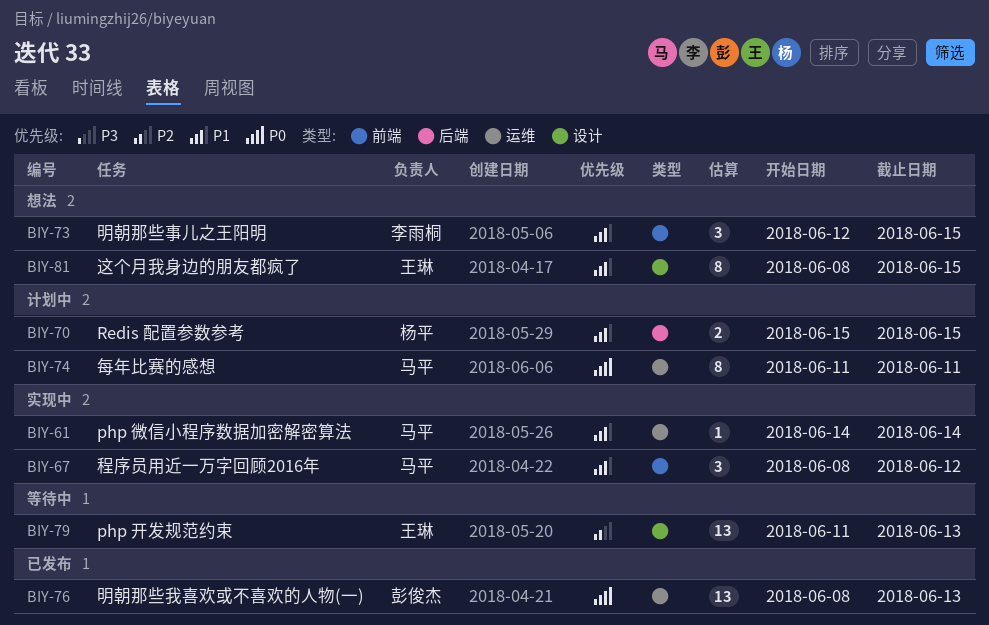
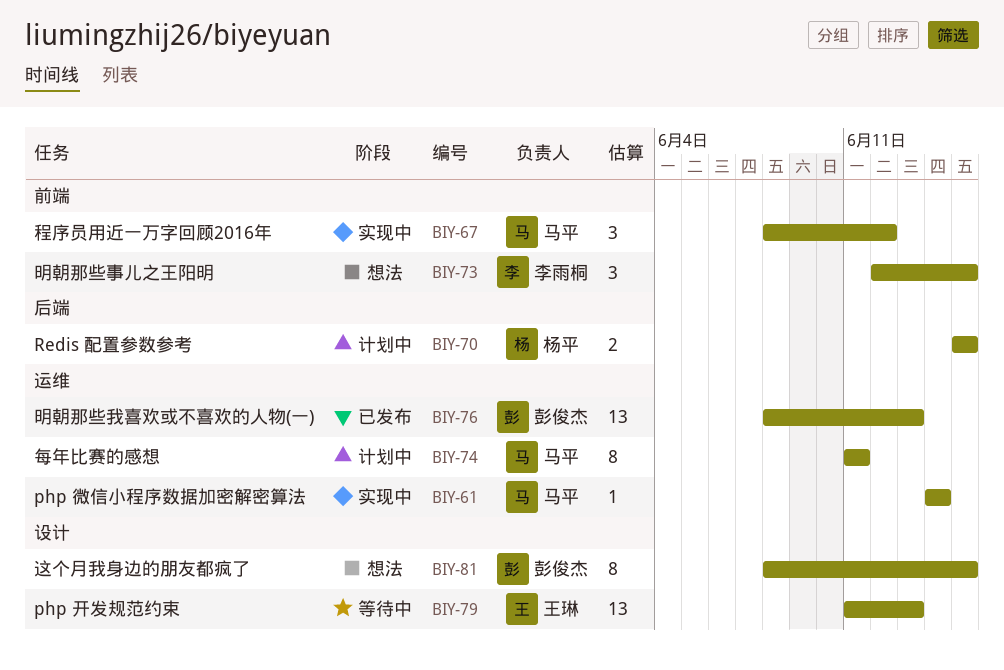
BIY-81, owner: 王琳 -> 彭俊杰

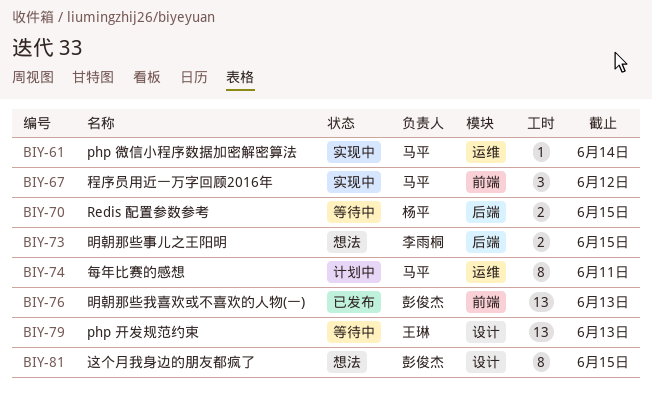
BIY-70, status: 计划中 -> 等待中
BIY-73, label: 前端 -> 后端
BIY-73, estimate: 3 -> 2
BIY-76, label: 运维 -> 前端

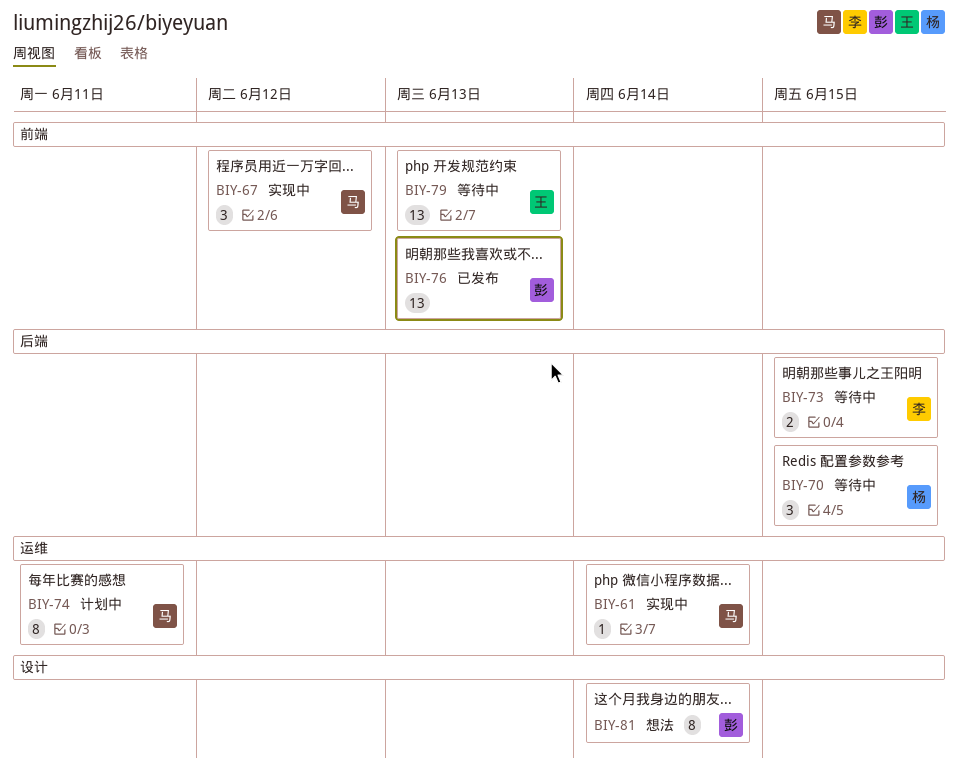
BIY-70, estimate: 2 -> 3
BIY-73, status: 想法 -> 等待中
BIY-79, label: 设计 -> 前端
BIY-81, due: Jun 15 -> Jun 14

